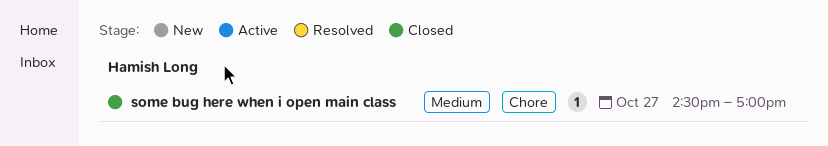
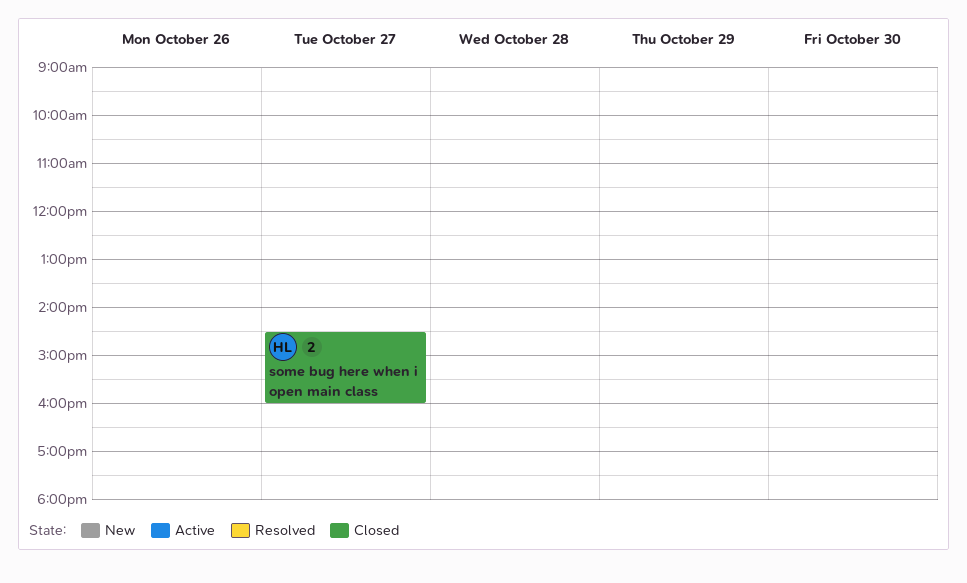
some bug here when i open main class, estimate: 1 -> 2
some bug here when i open main class, ends: 17:00 -> 16:00

